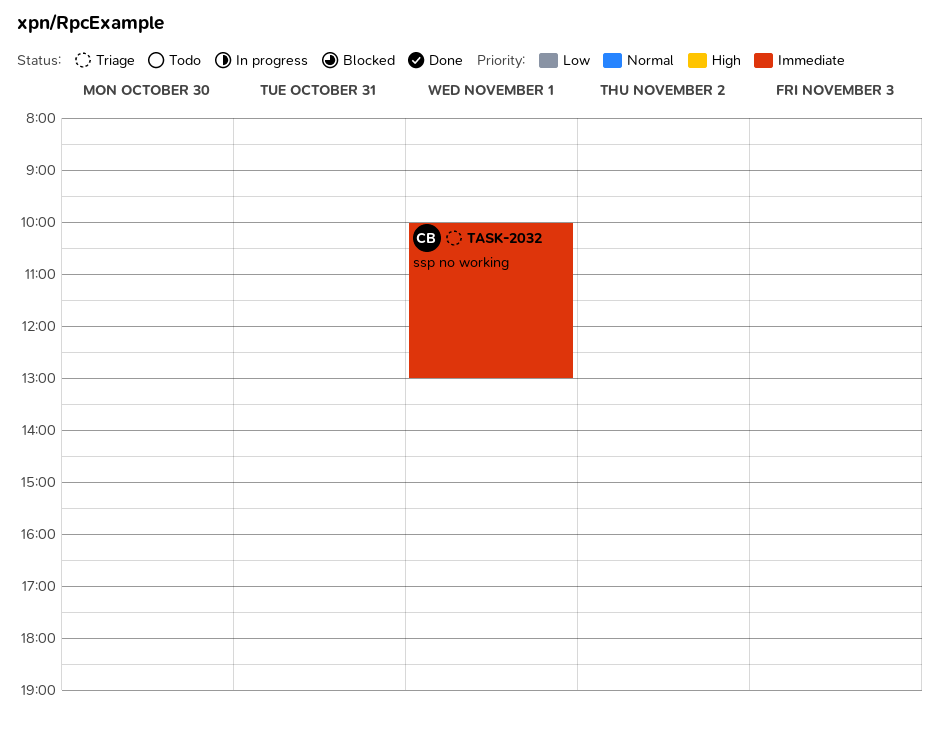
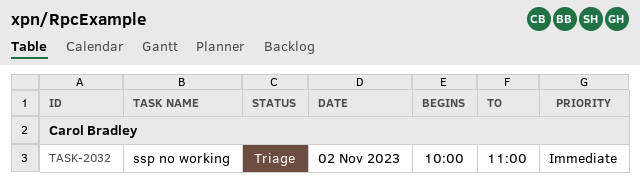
TASK-2032, day: Nov 1 -> Nov 2
TASK-2032, ends: 13:00 -> 11:00

